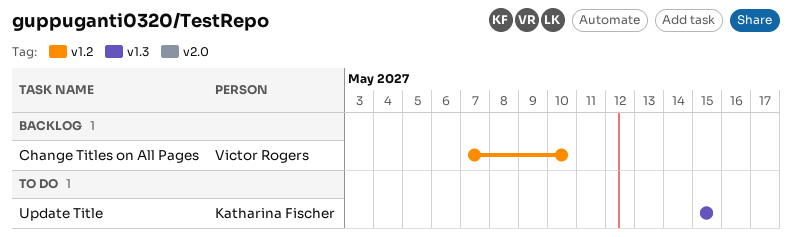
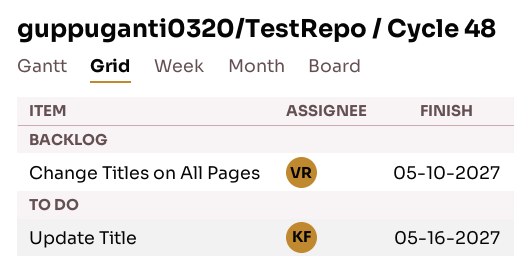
Update Title, due: May 15 -> May 16

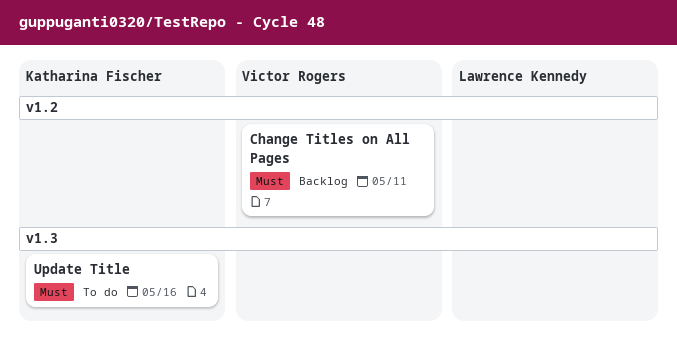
Change Titles on All Pages, due: May 10 -> May 11

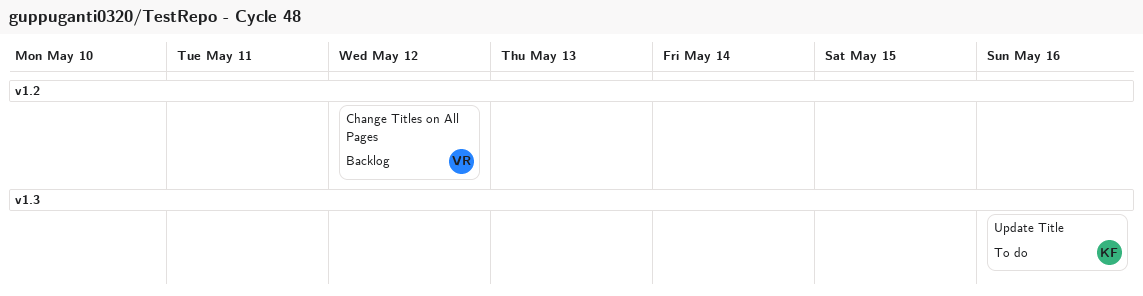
Change Titles on All Pages, due: May 11 -> May 12

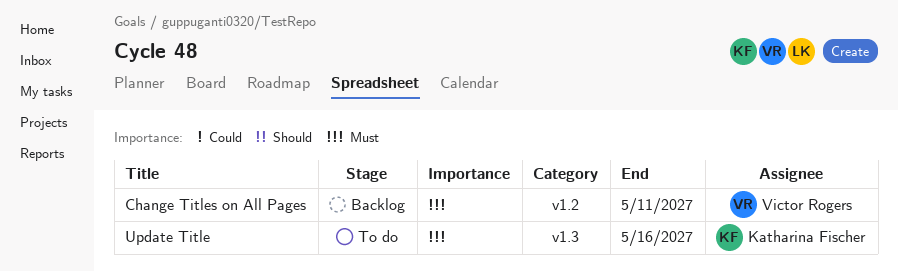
Change Titles on All Pages, due: May 12 -> May 11

